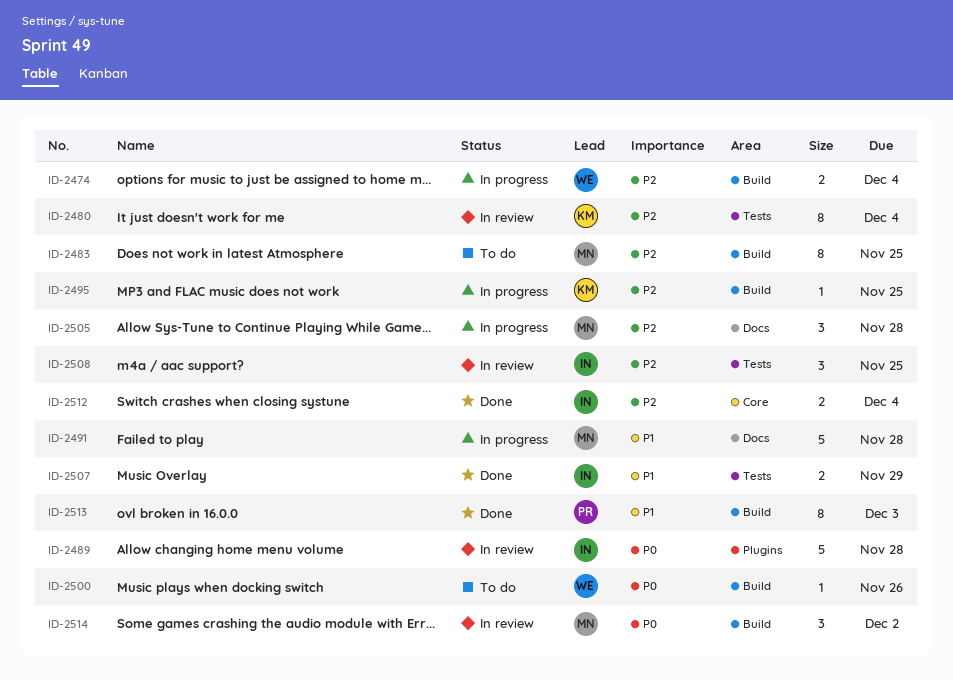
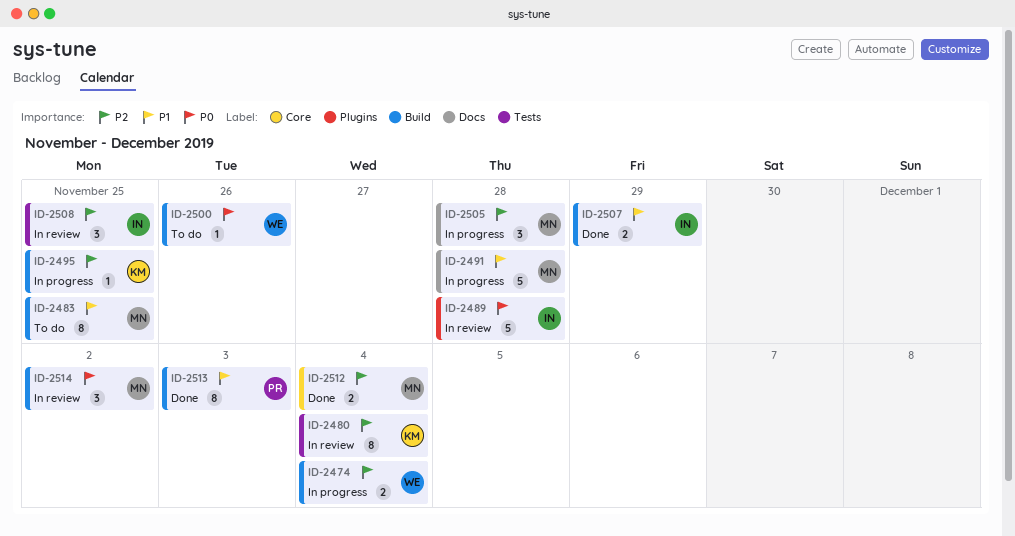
ID-2483, priority: P2 -> P1
ID-2507, label: Tests -> Build
ID-2512, owner: IN -> MN

